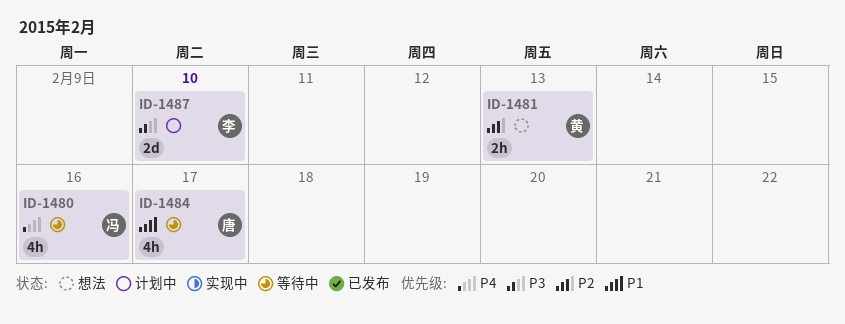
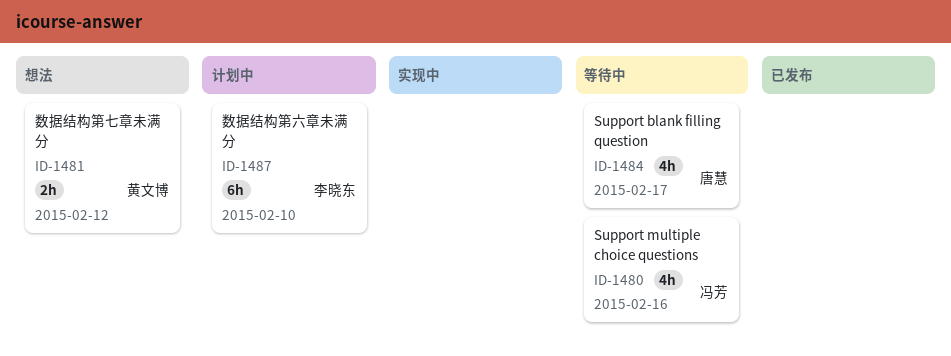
ID-1481, due: Feb 13 -> Feb 12
ID-1487, estimate: 2d -> 6h

